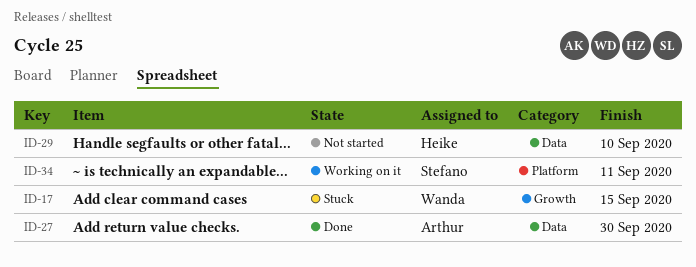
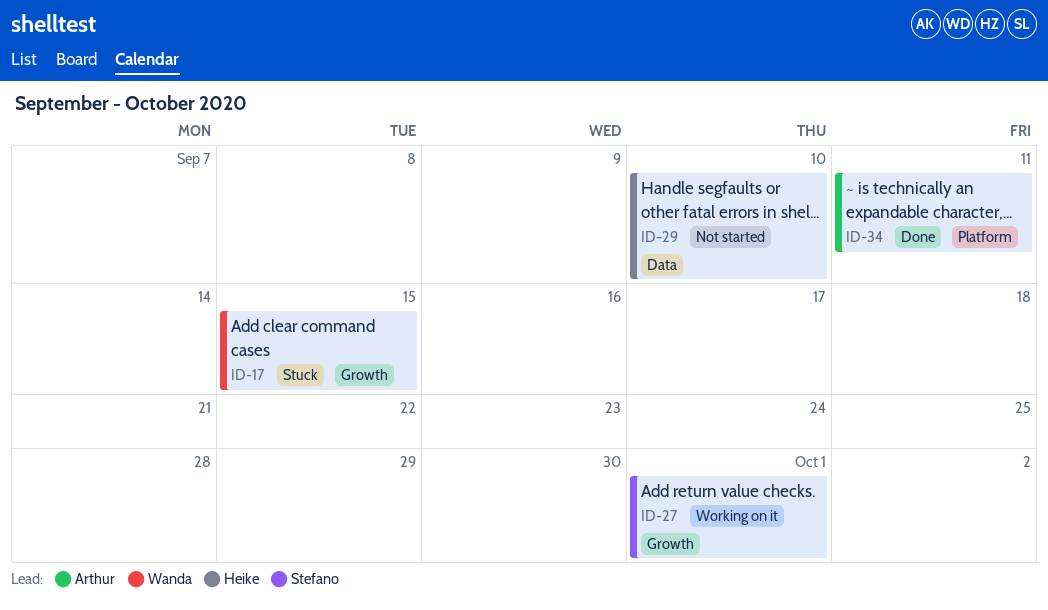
ID-27, status: Done -> Working on it
ID-27, owner: Arthur -> Stefano
ID-27, label: Data -> Growth
ID-27, due: Sep 30 -> Oct 1
ID-34, status: Working on it -> Done
ID-34, owner: Stefano -> Arthur

